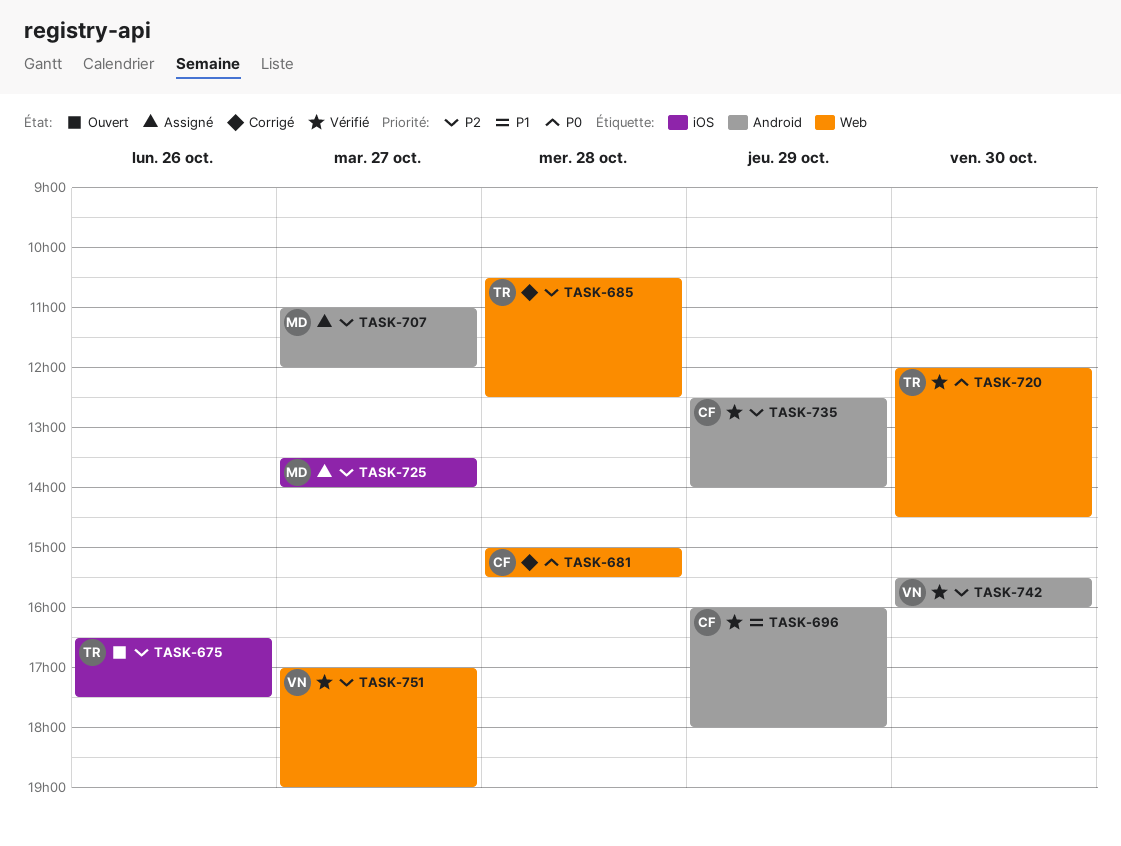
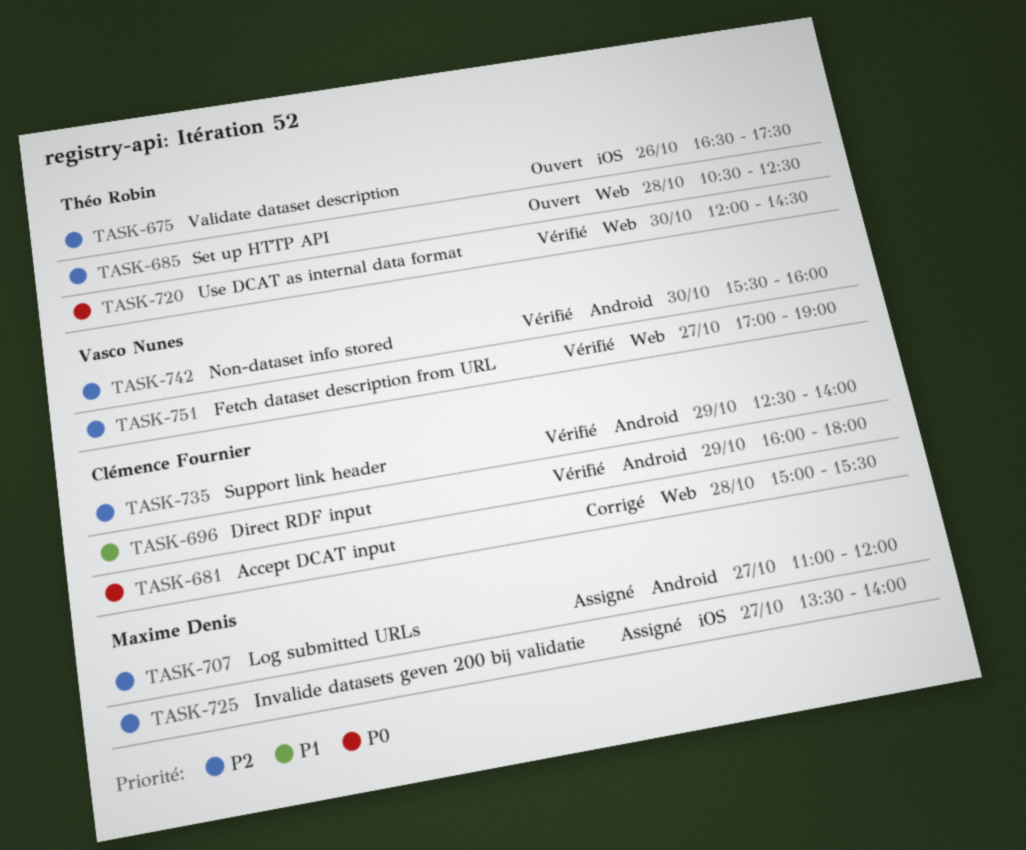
TASK-685, status: Corrigé -> Ouvert

